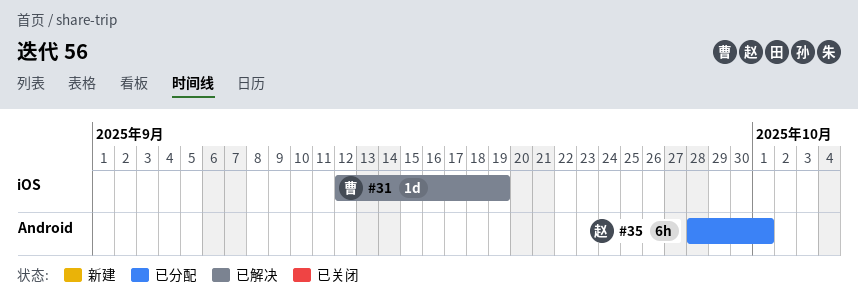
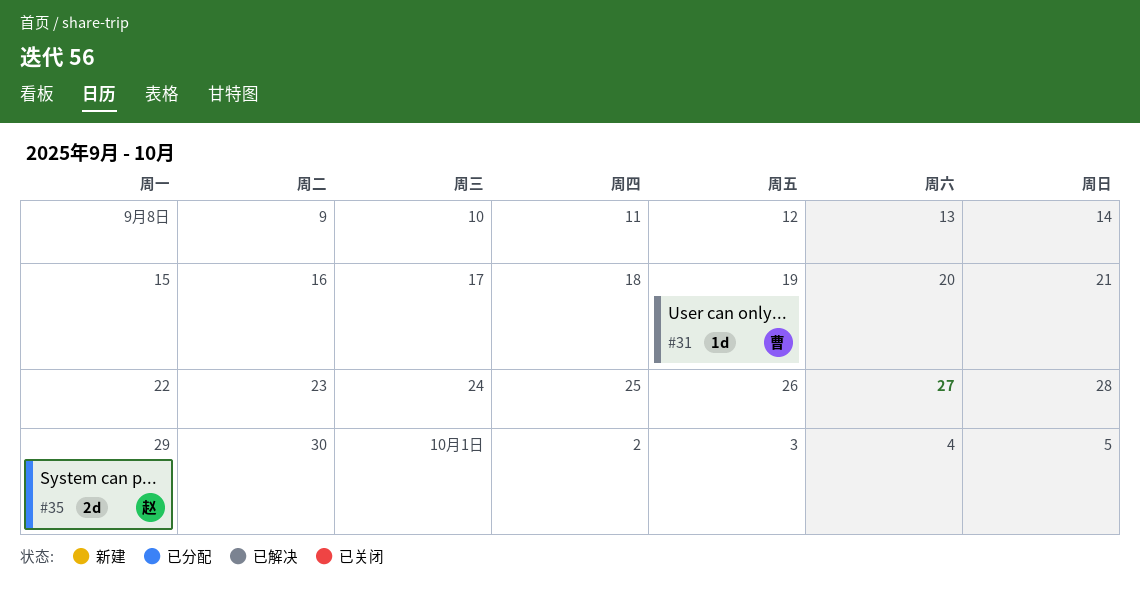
#35, estimate: 6h -> 2d
#35, due: Oct 1 -> Sep 29

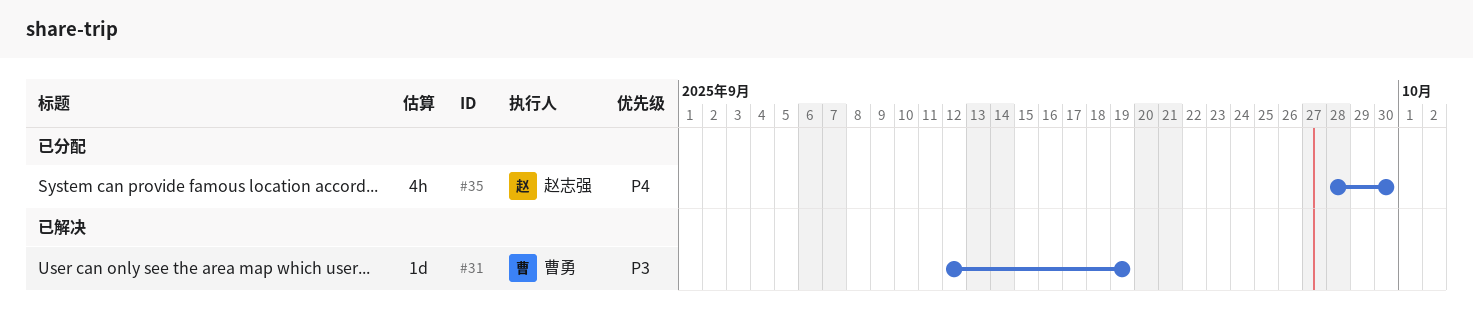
#35, estimate: 2d -> 4h
#35, due: Sep 29 -> Sep 30

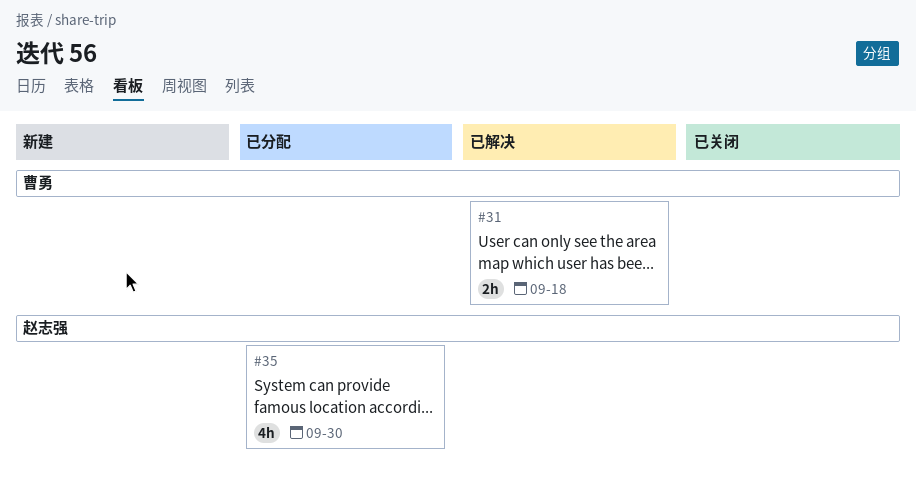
#31, estimate: 1d -> 2h
#31, due: Sep 19 -> Sep 18

